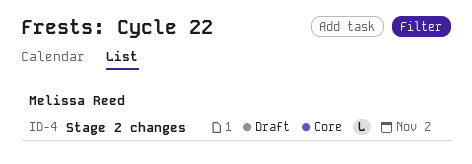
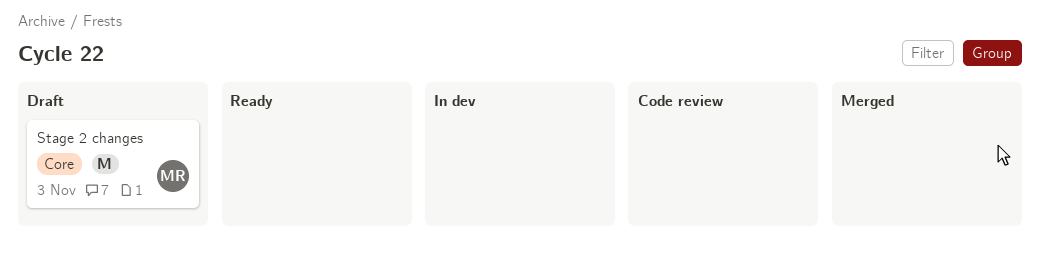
Stage 2 changes, estimate: L -> M
Stage 2 changes, due: Nov 2 -> Nov 3

